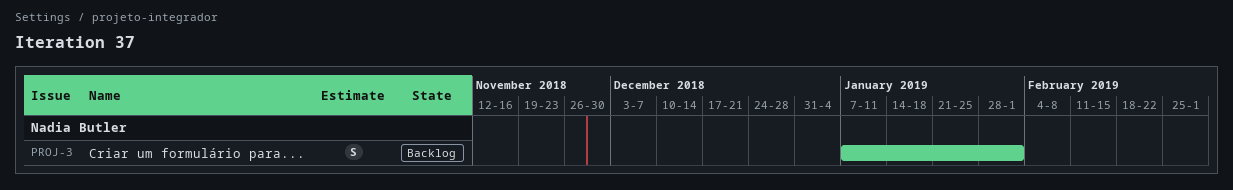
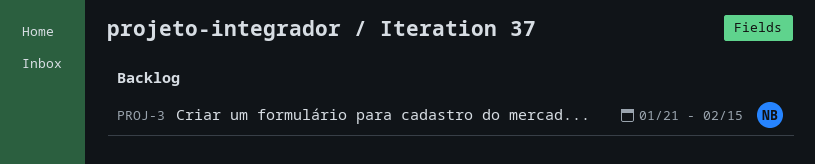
PROJ-3, start: Jan 7 -> Jan 21
PROJ-3, due: Feb 1 -> Feb 15

